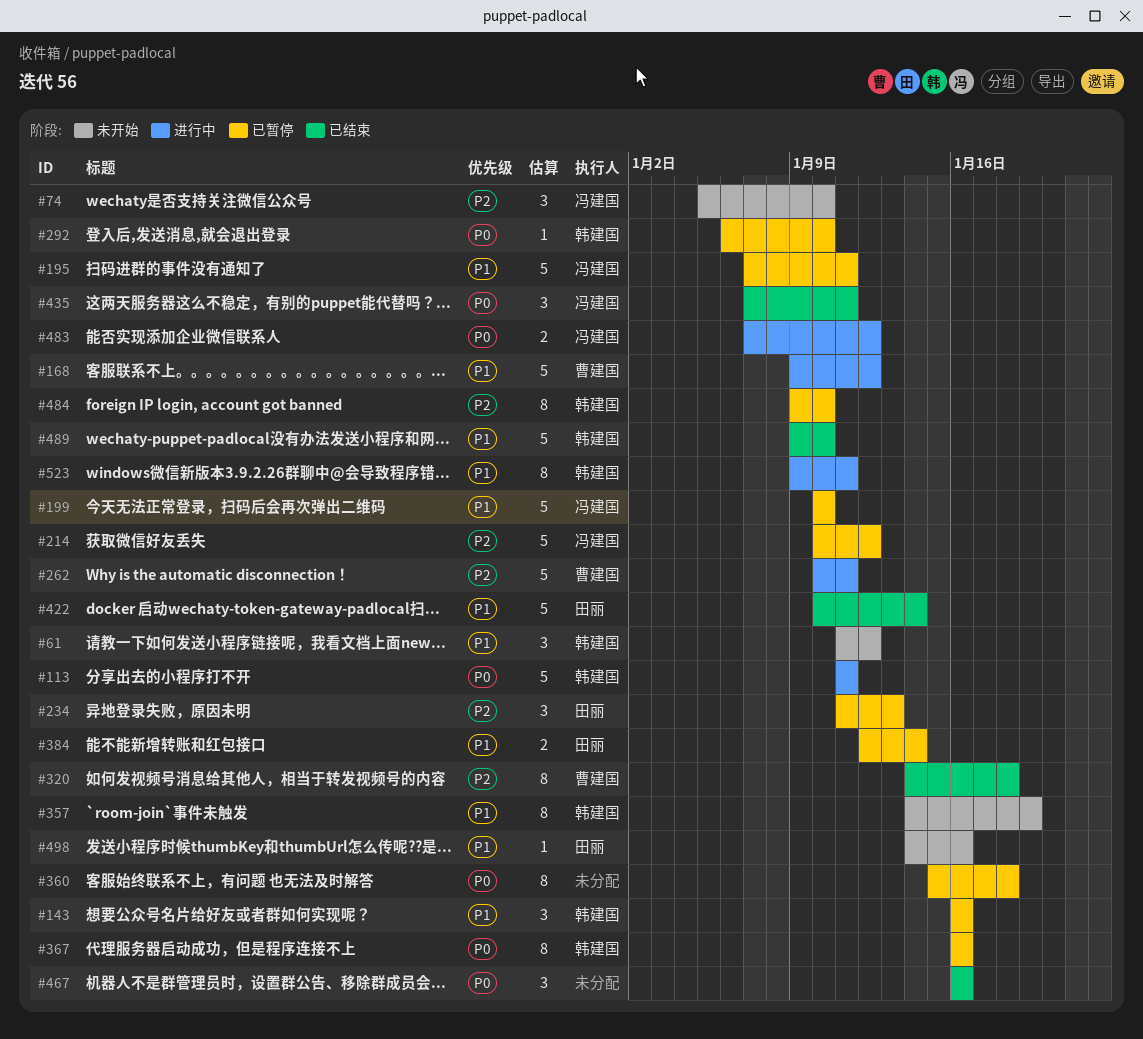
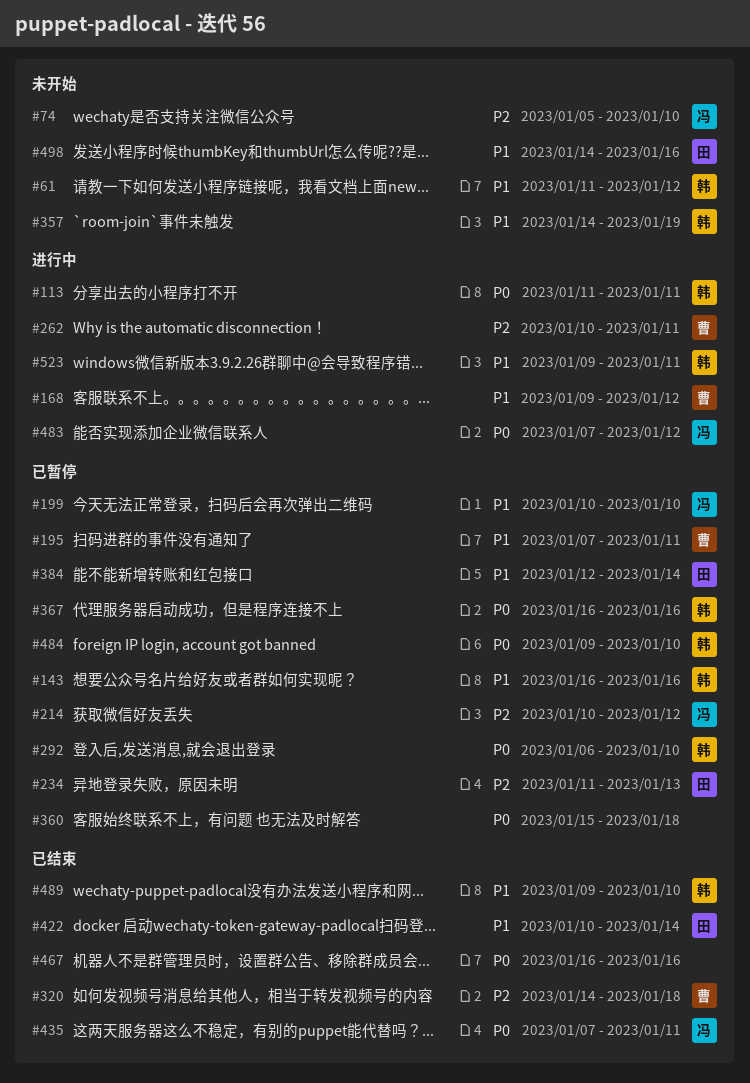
#195, owner: 冯建国 -> 曹建国
#484, priority: P2 -> P0

